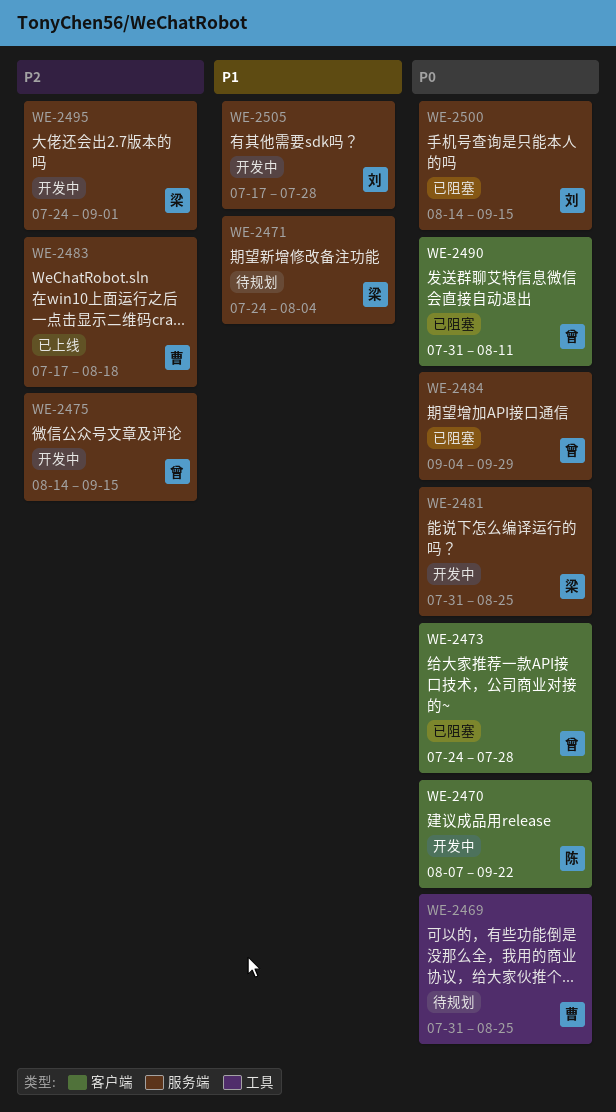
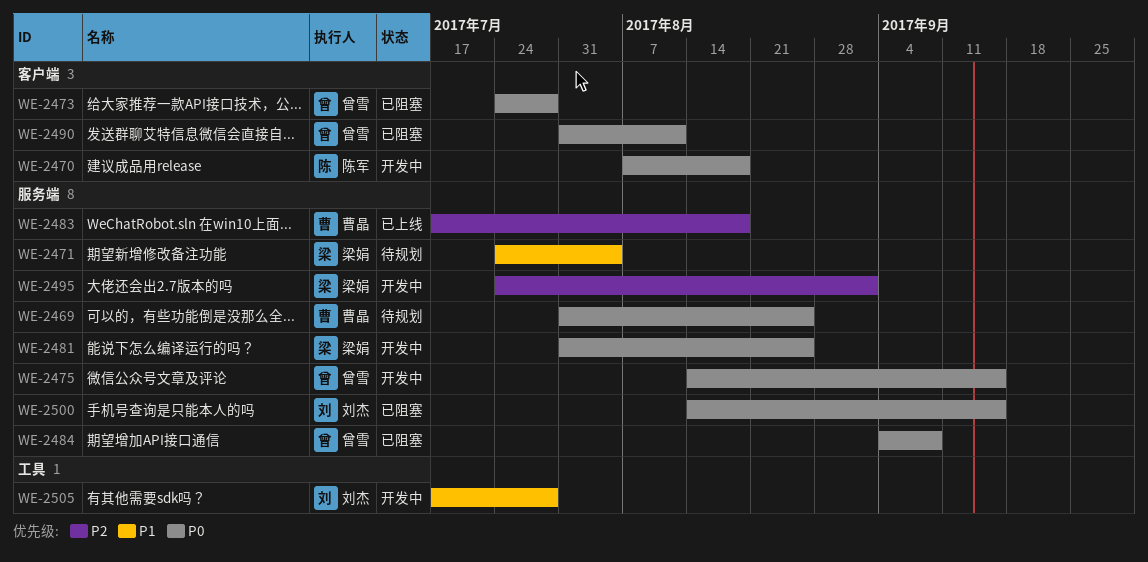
WE-2469, label: 工具 -> 服务端
WE-2470, due: Sep 22 -> Aug 18
WE-2475, priority: P2 -> P0
WE-2484, due: Sep 29 -> Sep 8
WE-2505, label: 服务端 -> 工具

